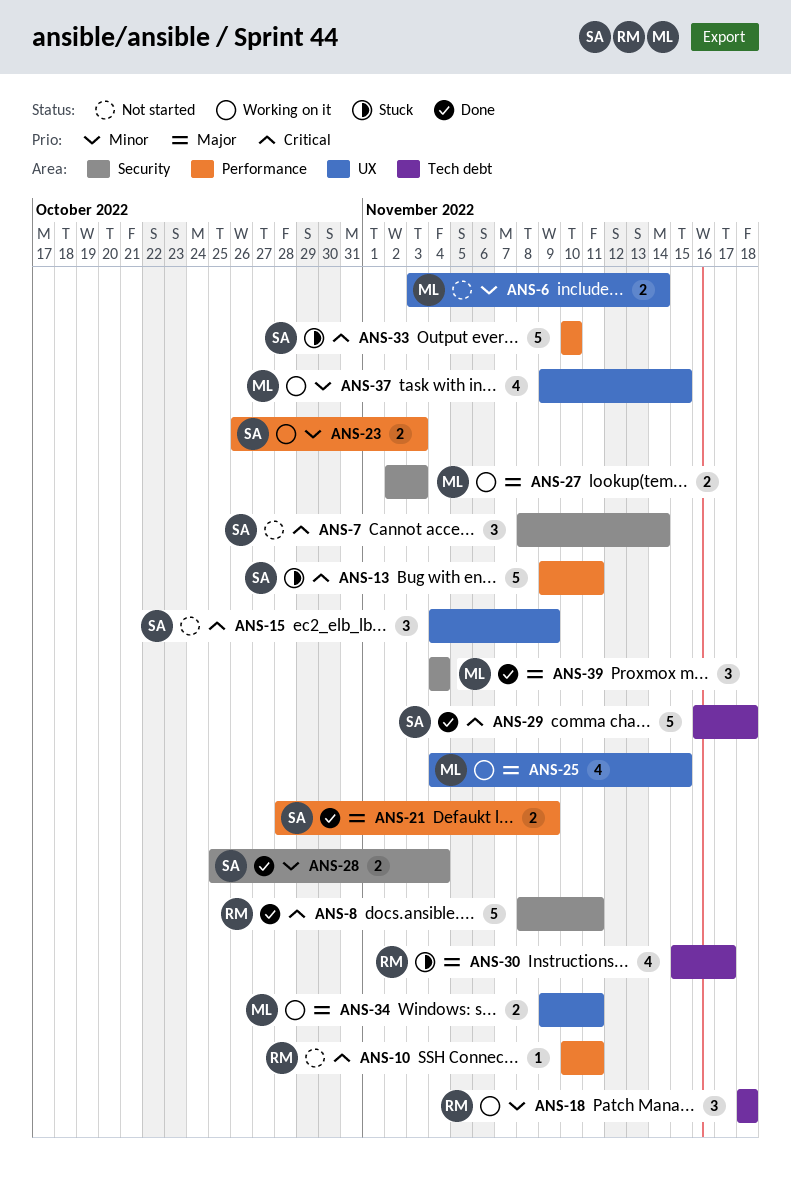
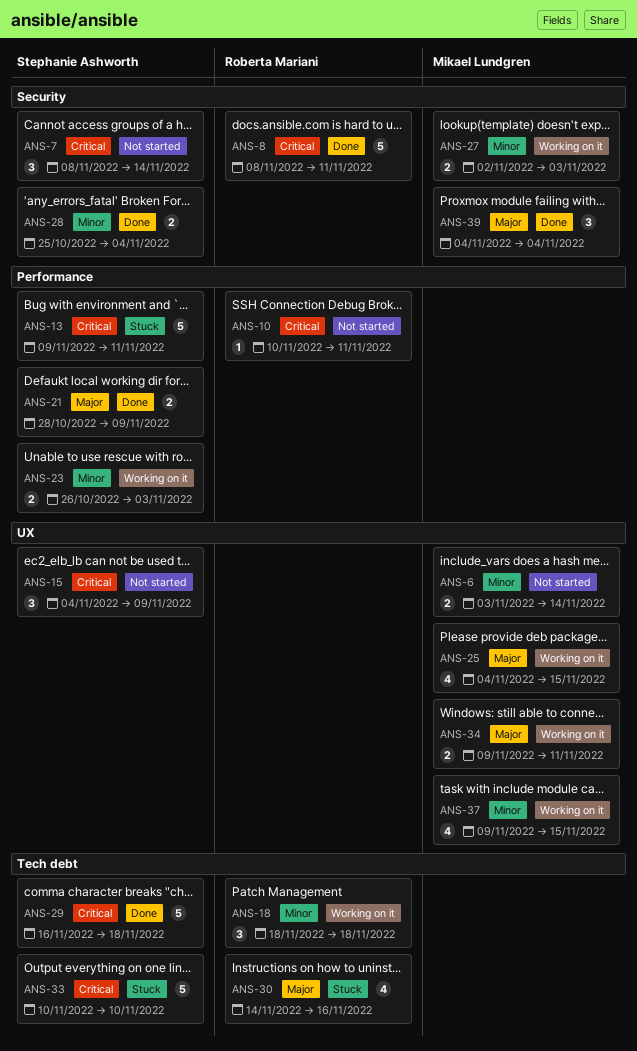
ANS-27, priority: Major -> Minor
ANS-30, start: Nov 15 -> Nov 14
ANS-30, due: Nov 17 -> Nov 16
ANS-33, label: Performance -> Tech debt

